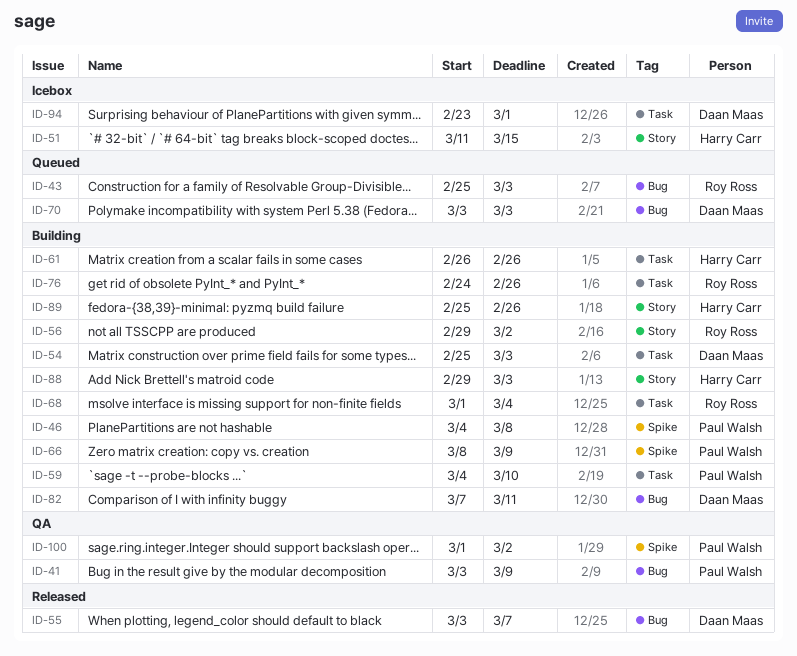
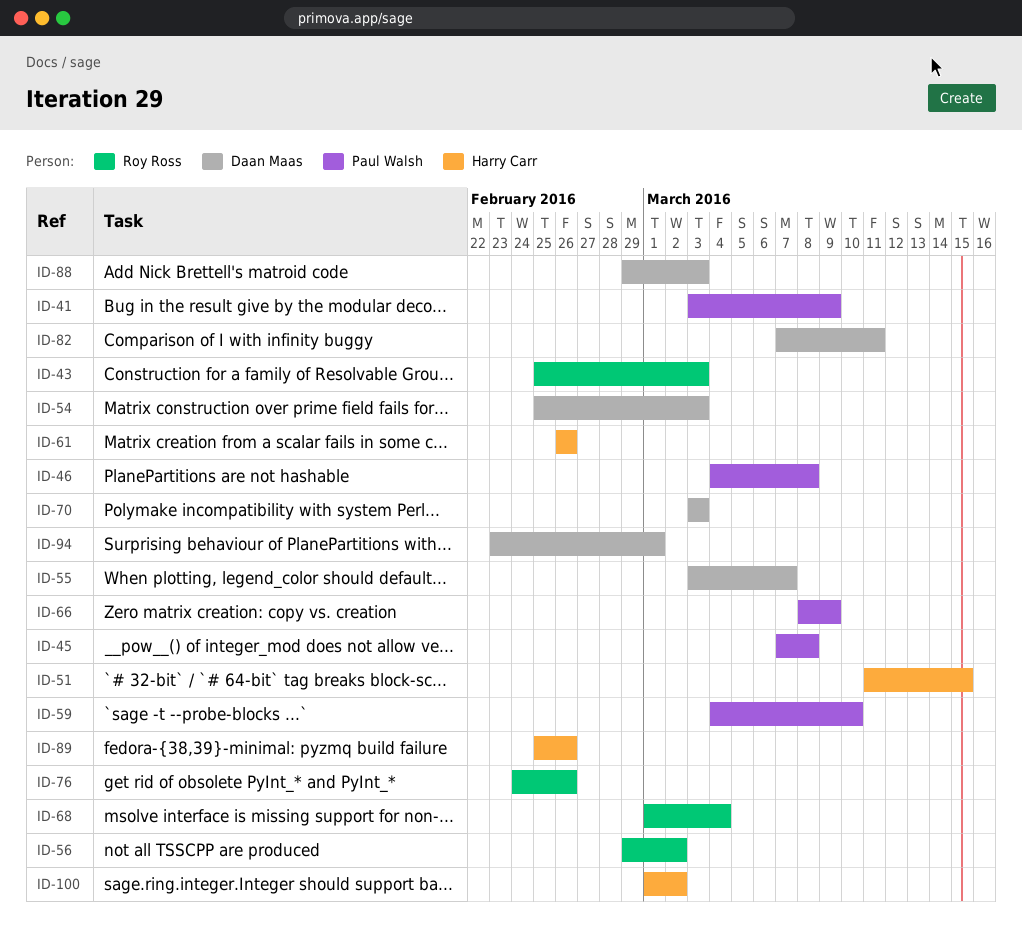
ID-45: none -> present
ID-88, owner: Harry Carr -> Daan Maas
ID-100, owner: Paul Walsh -> Harry Carr

